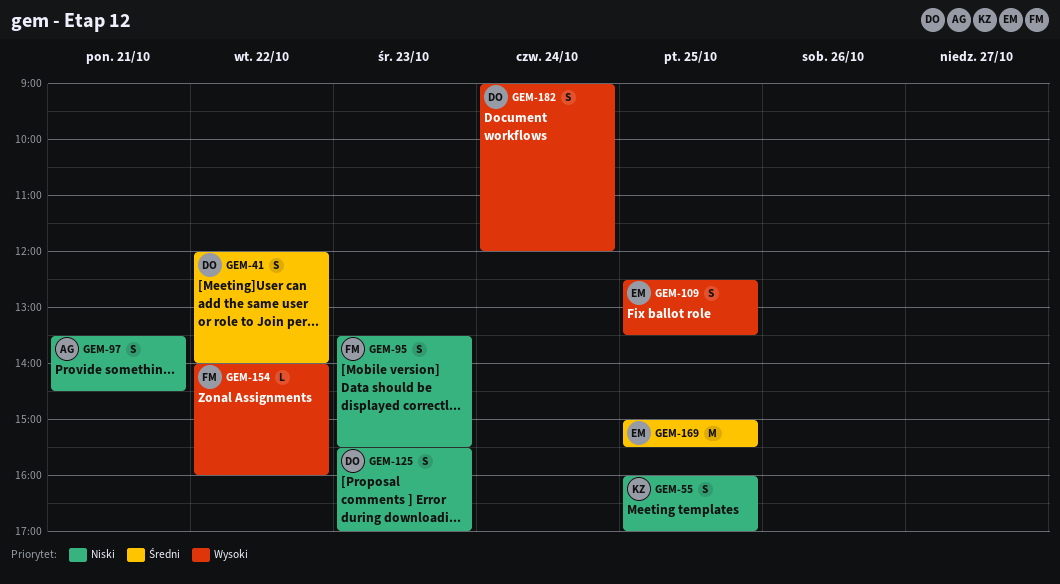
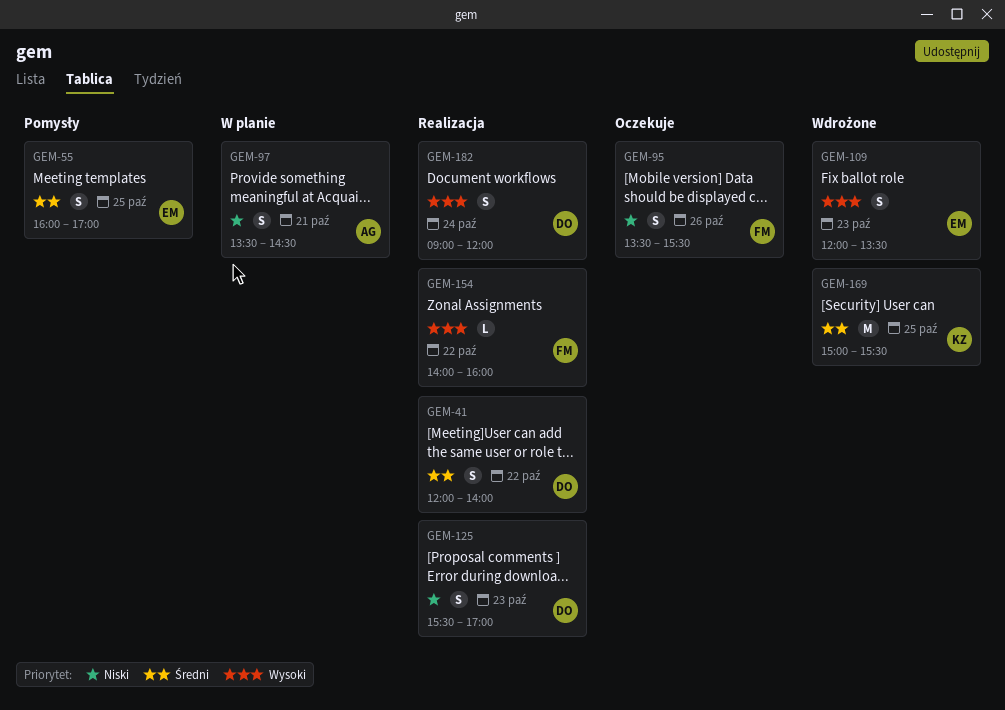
GEM-55, owner: KZ -> EM
GEM-55, priority: Niski -> Średni
GEM-95, day: Oct 23 -> Oct 26
GEM-109, day: Oct 25 -> Oct 23
GEM-109, begins: 12:30 -> 12:00
GEM-169, owner: EM -> KZ

